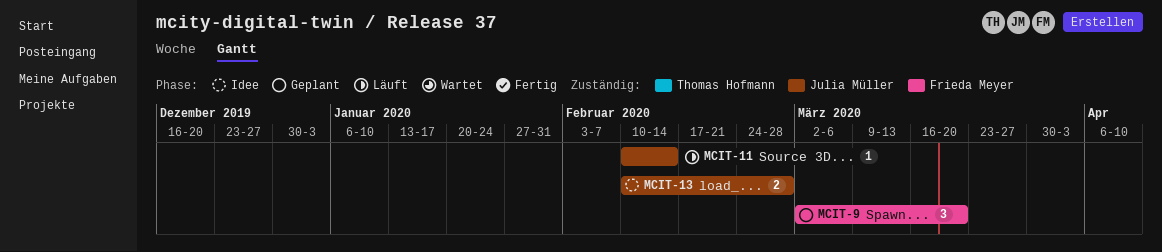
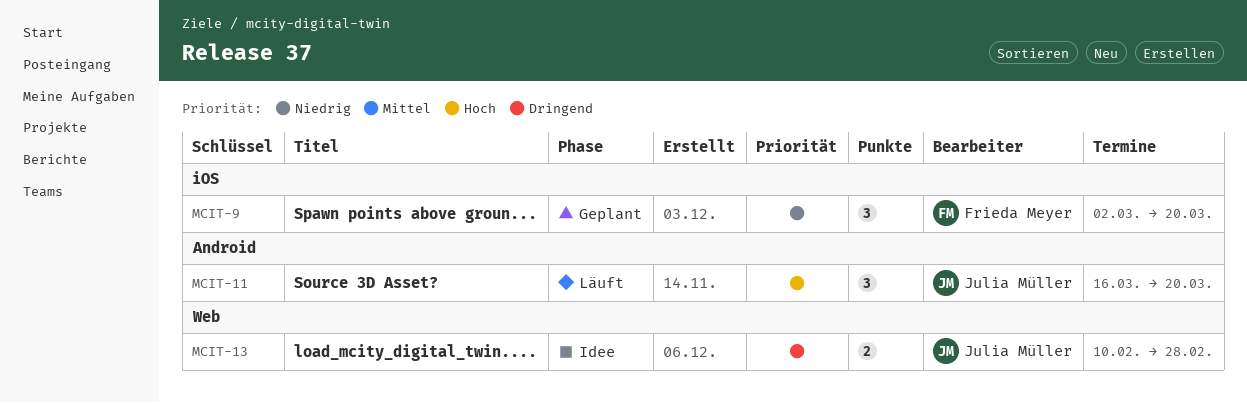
MCIT-11, estimate: 1 -> 3
MCIT-11, start: Feb 10 -> Mar 16
MCIT-11, due: Feb 14 -> Mar 20

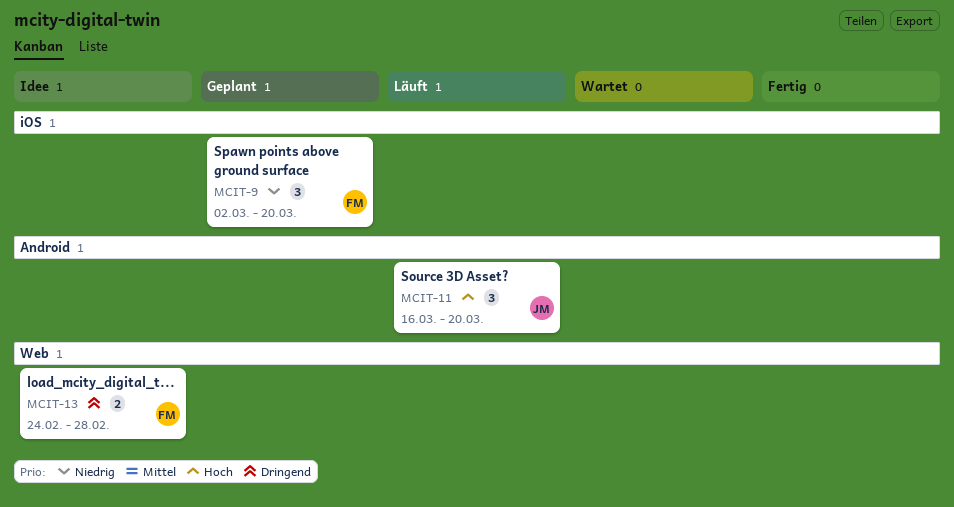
MCIT-13, owner: Julia Müller -> Frieda Meyer
MCIT-13, start: Feb 10 -> Feb 24

